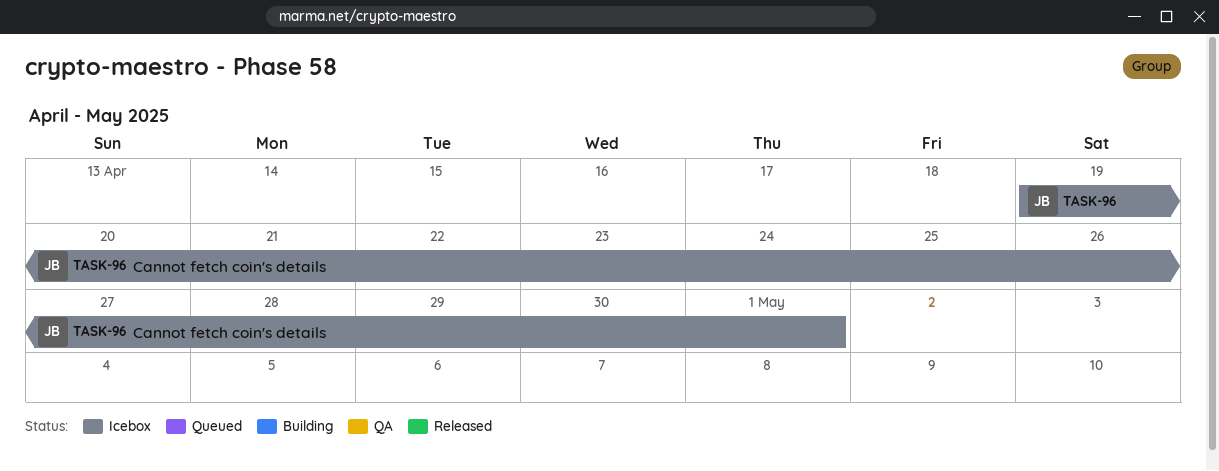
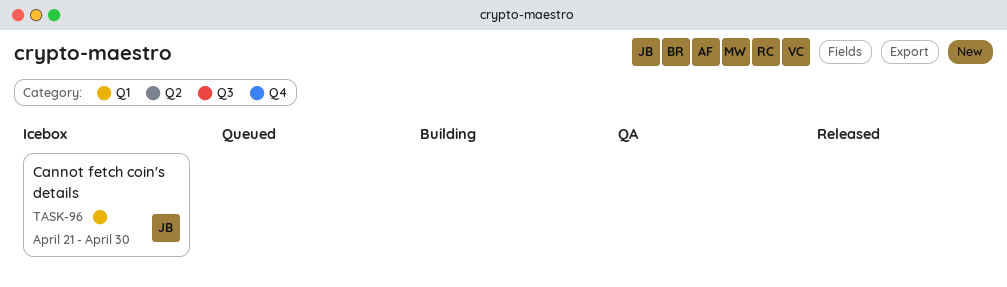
TASK-96, start: Apr 19 -> Apr 21
TASK-96, due: May 1 -> Apr 30

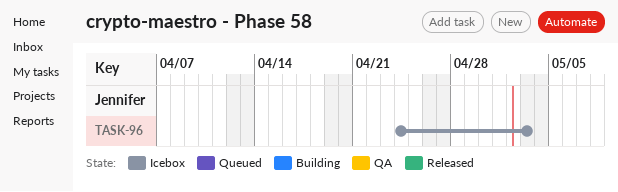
TASK-96, start: Apr 21 -> Apr 24
TASK-96, due: Apr 30 -> May 3

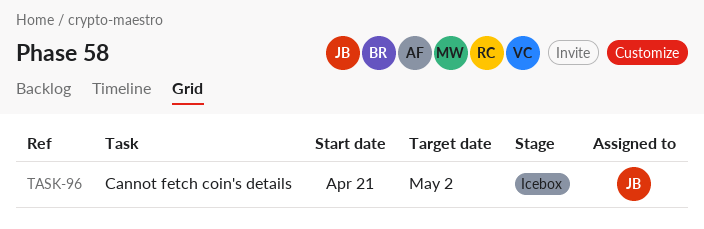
TASK-96, start: Apr 24 -> Apr 21
TASK-96, due: May 3 -> May 2

